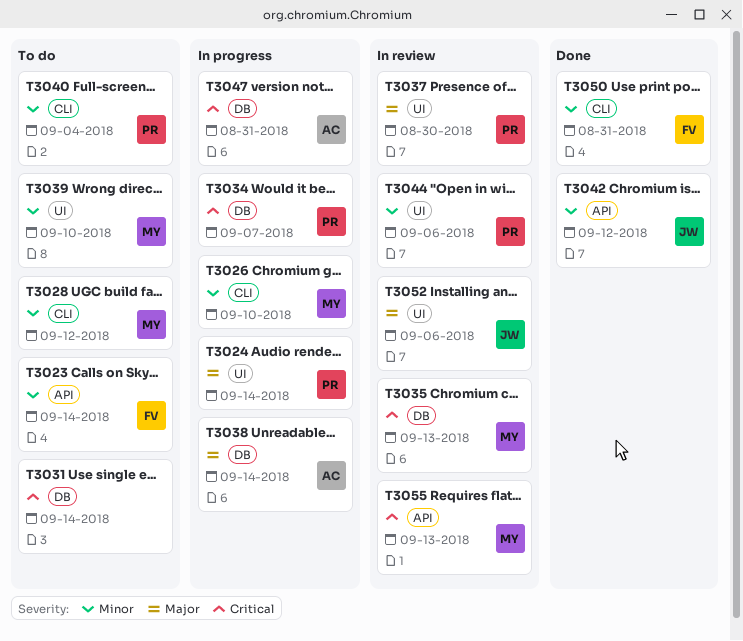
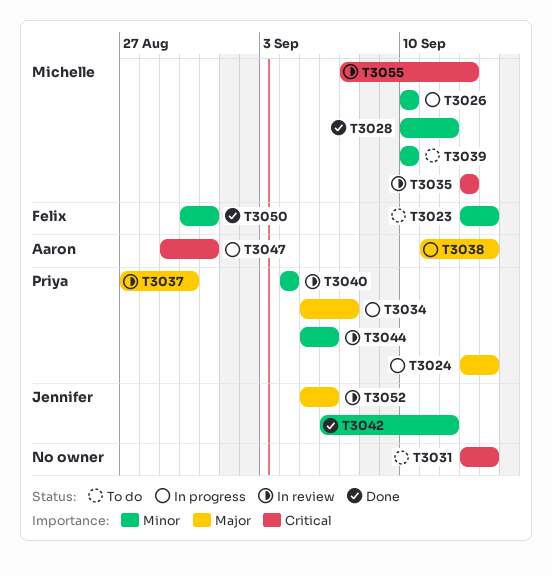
T3028, status: To do -> Done
T3034, priority: Critical -> Major
T3040, status: To do -> In review

